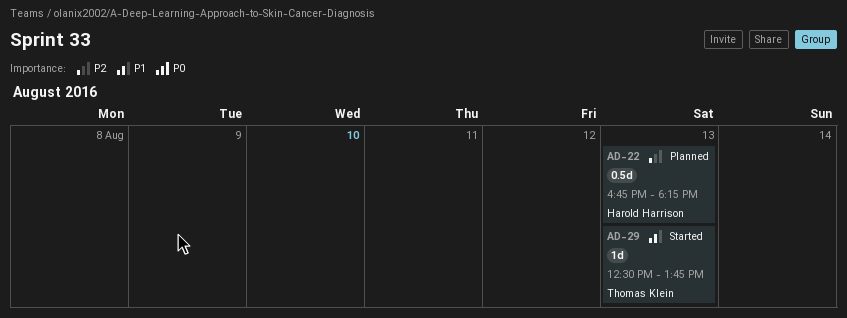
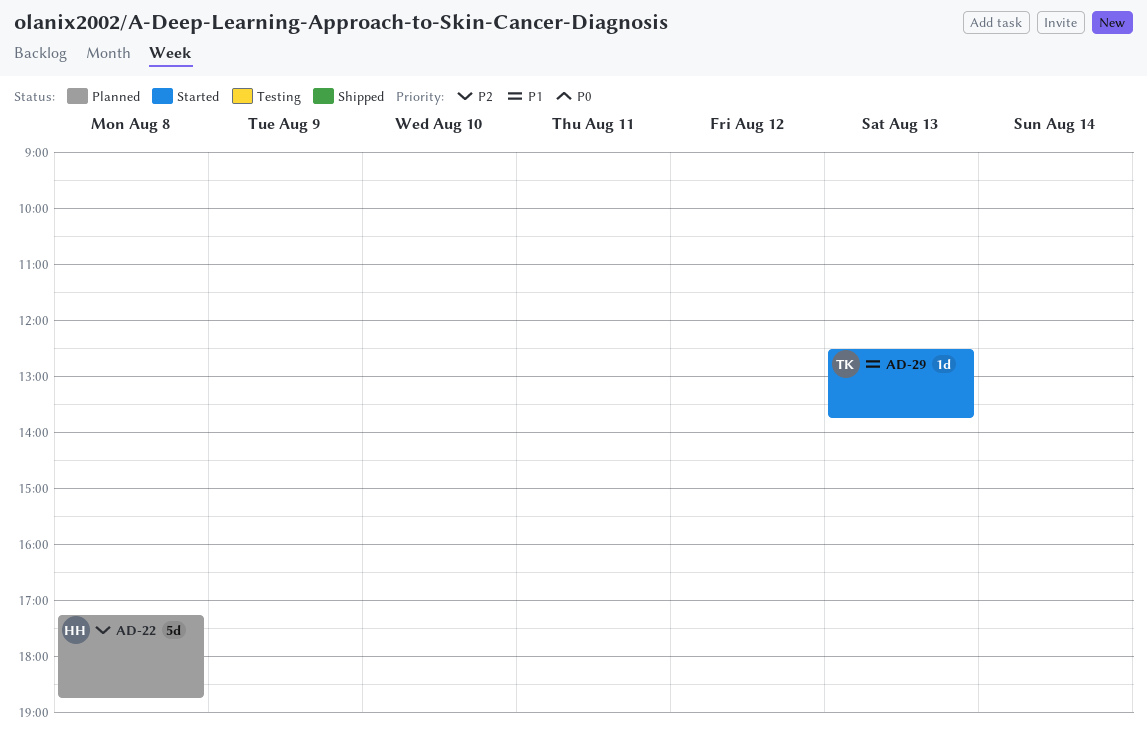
AD-22, estimate: 0.5d -> 5d
AD-22, day: Aug 13 -> Aug 8
AD-22, begins: 16:45 -> 17:15
AD-22, ends: 18:15 -> 18:45

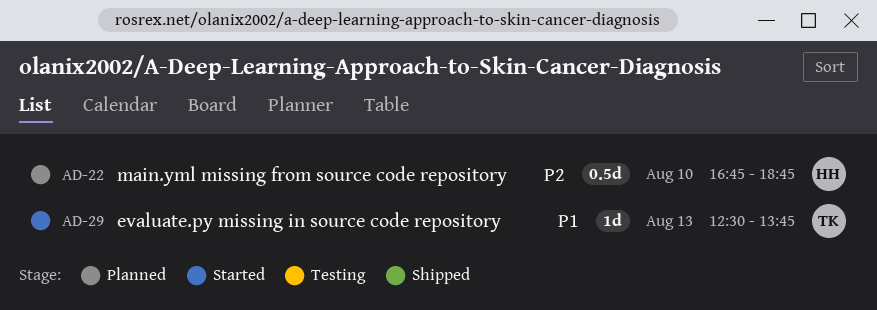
AD-22, estimate: 5d -> 0.5d
AD-22, day: Aug 8 -> Aug 10
AD-22, begins: 17:15 -> 16:45

